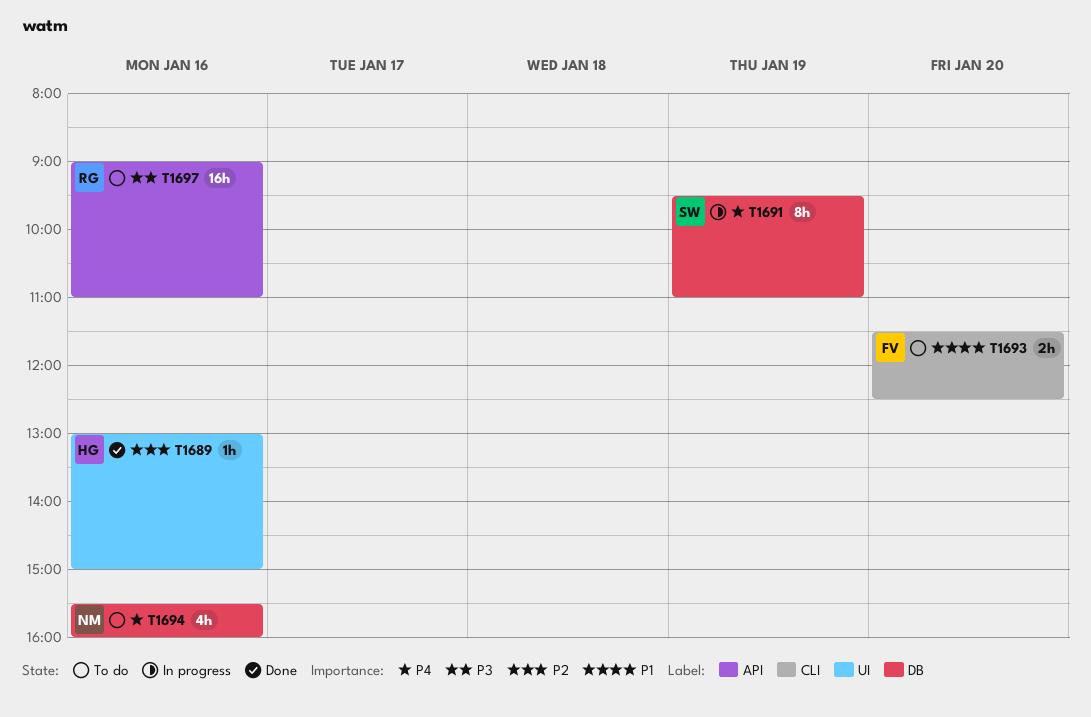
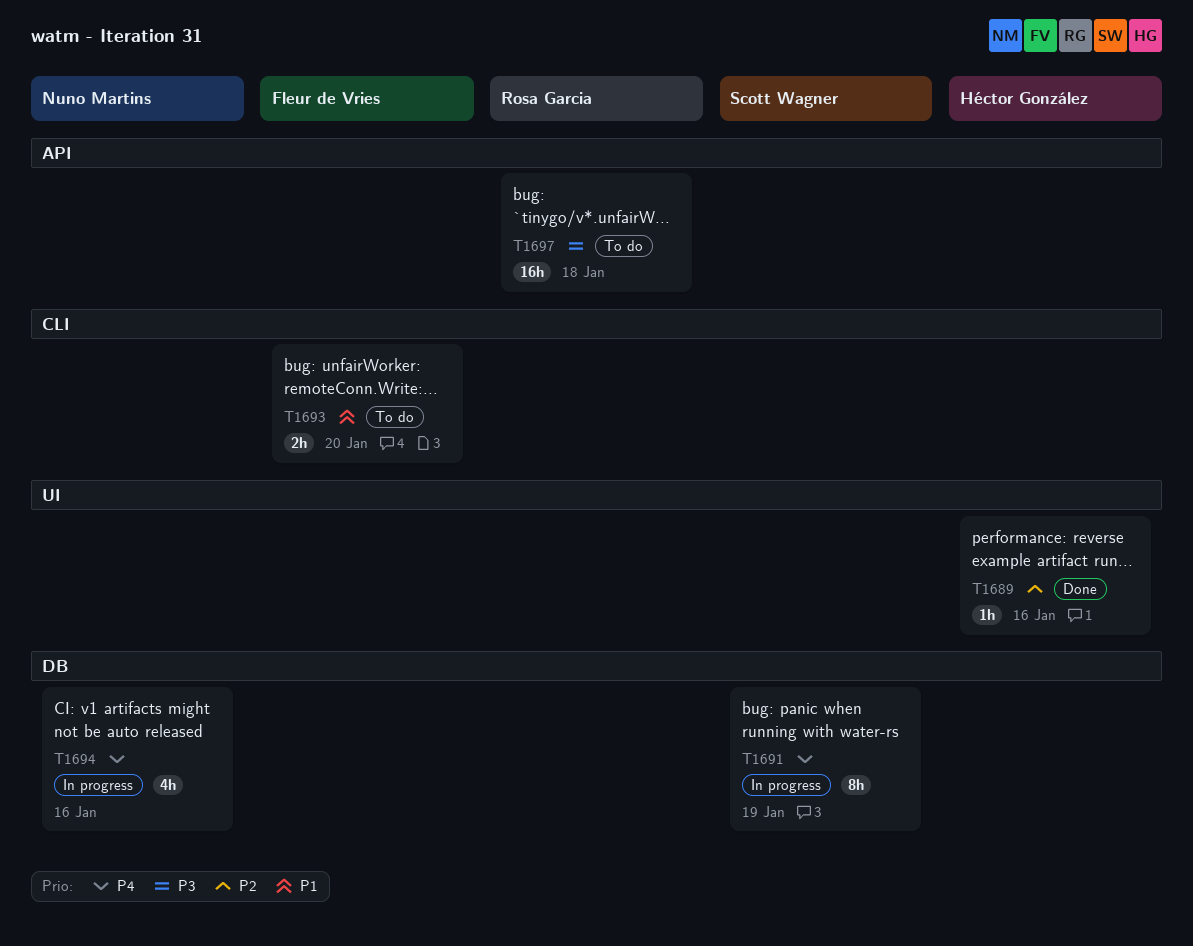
T1694, status: To do -> In progress
T1697, day: Jan 16 -> Jan 18

